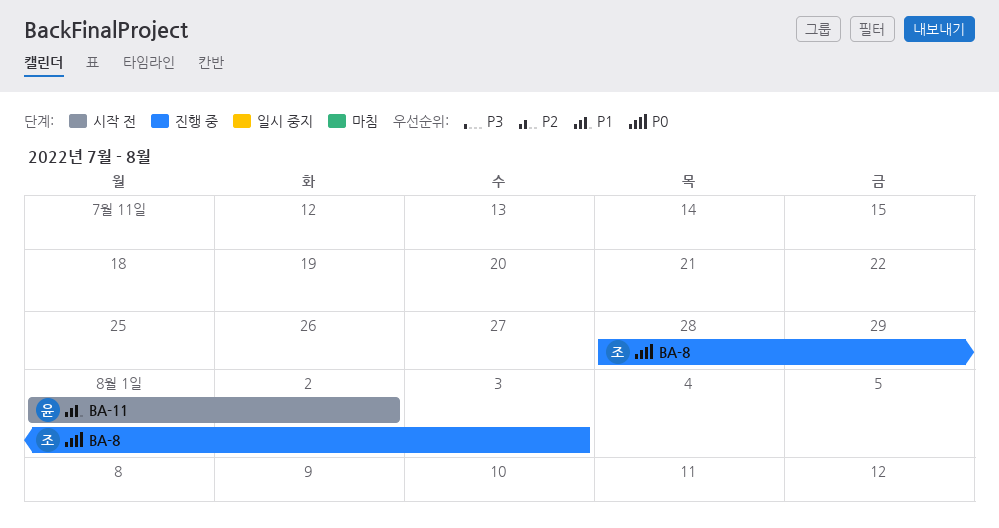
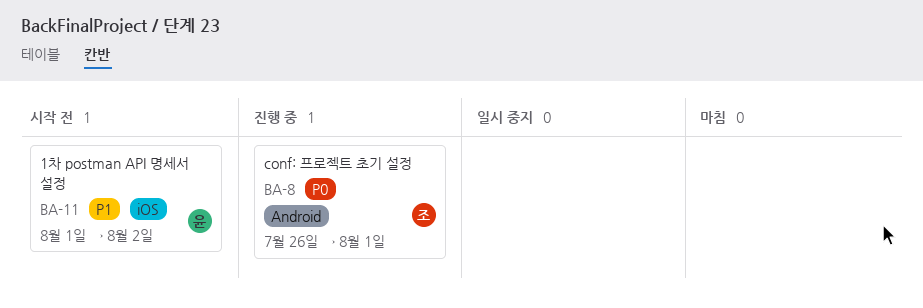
BA-8, start: Jul 28 -> Jul 26
BA-8, due: Aug 3 -> Aug 1

